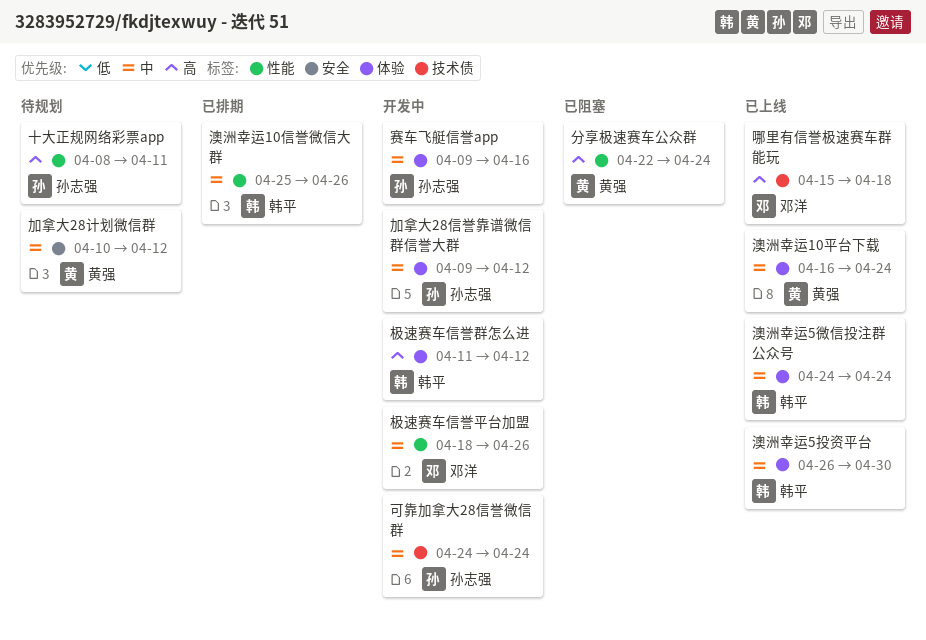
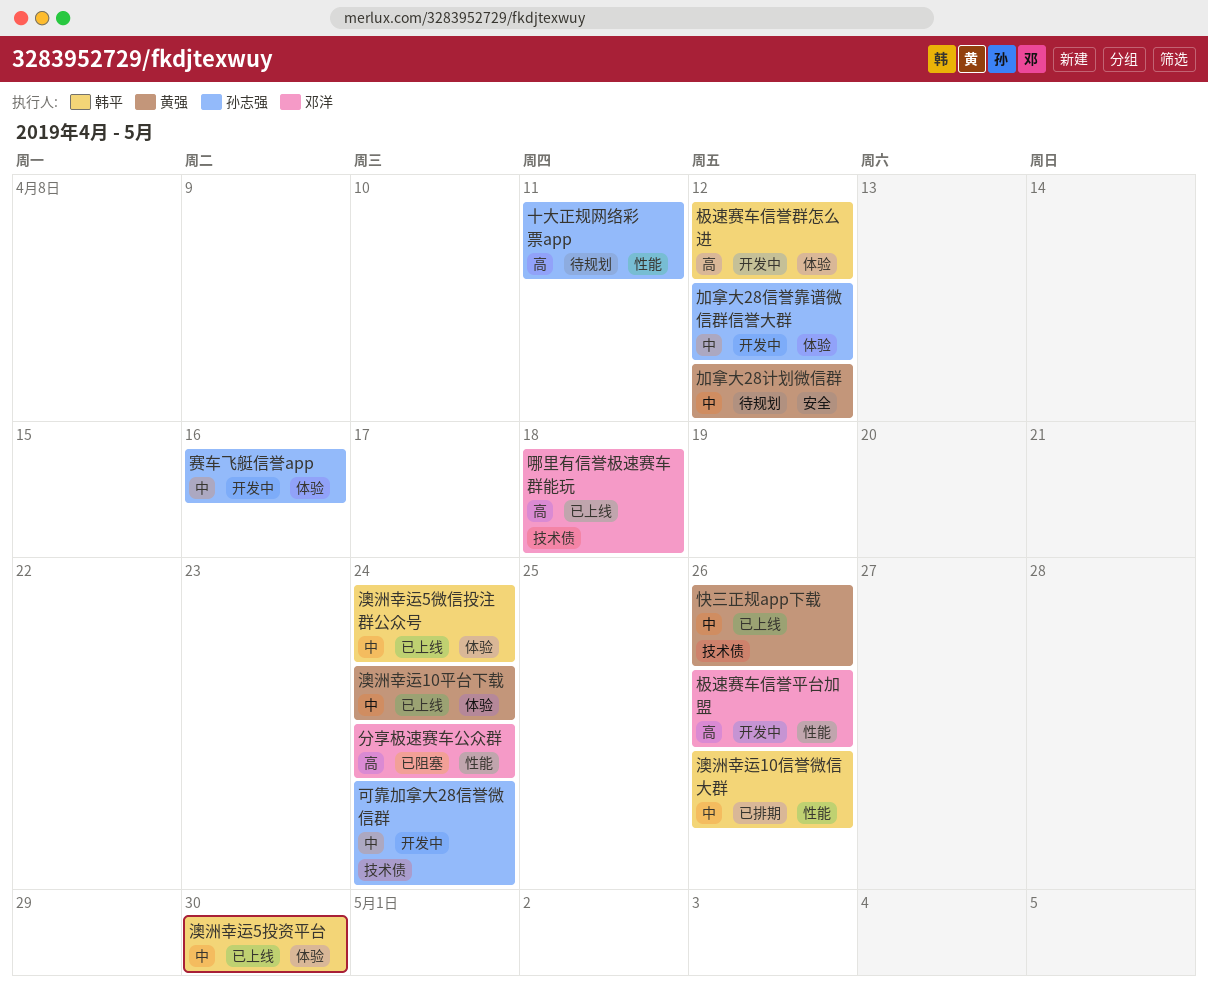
分享极速赛车公众群, owner: 黄强 -> 邓洋
快三正规app下载: none -> present
极速赛车信誉平台加盟, priority: 中 -> 高

